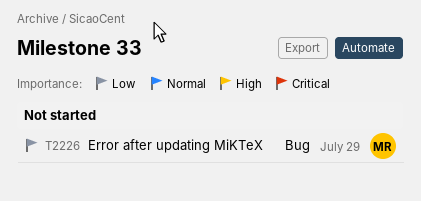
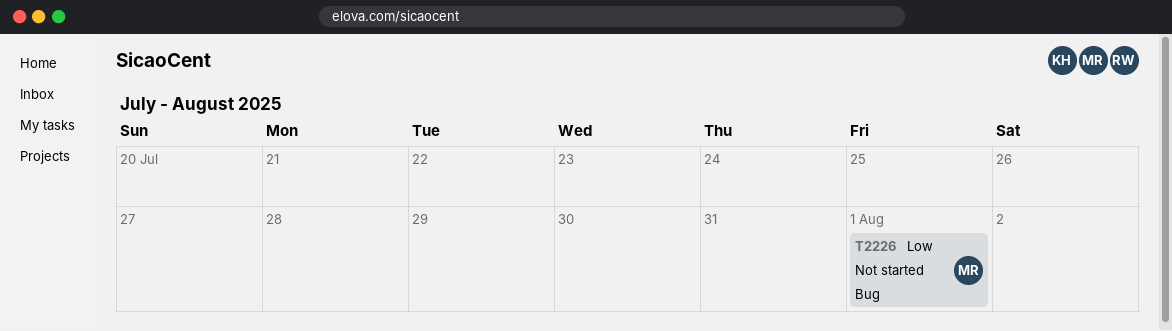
T2226, due: Jul 29 -> Aug 1

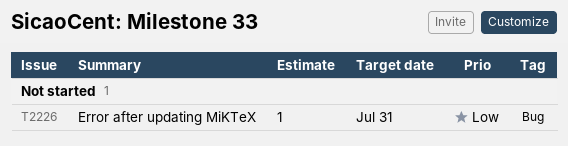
T2226, due: Aug 1 -> Jul 31

